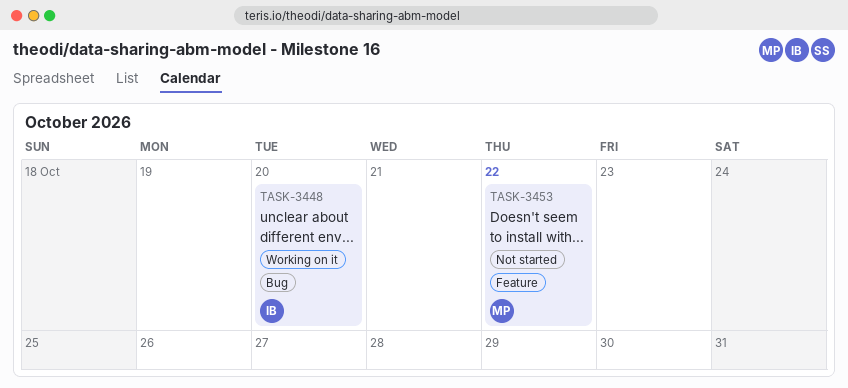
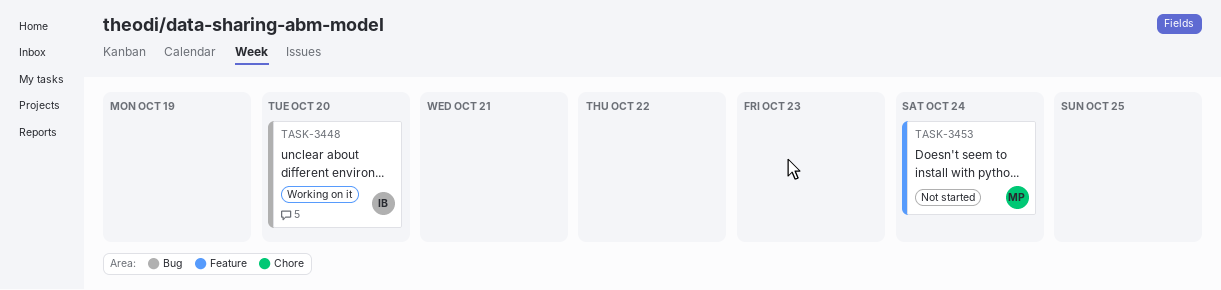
TASK-3453, due: Oct 22 -> Oct 24

